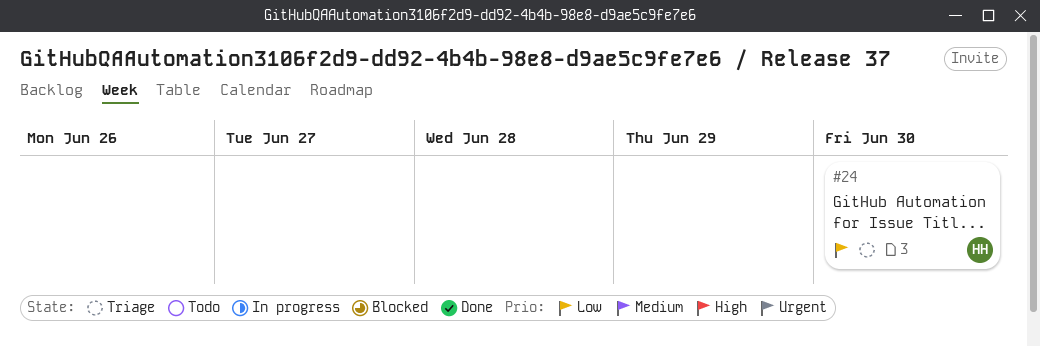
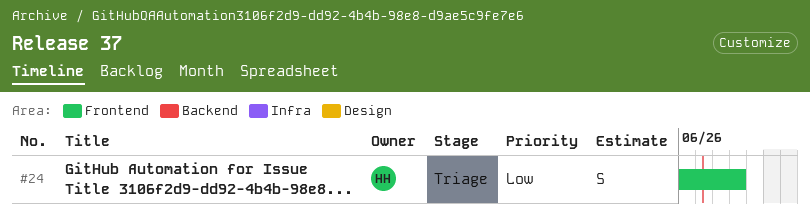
#24, due: Jun 30 -> Jun 29

